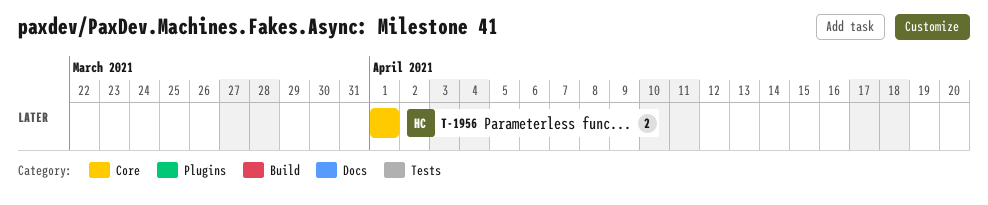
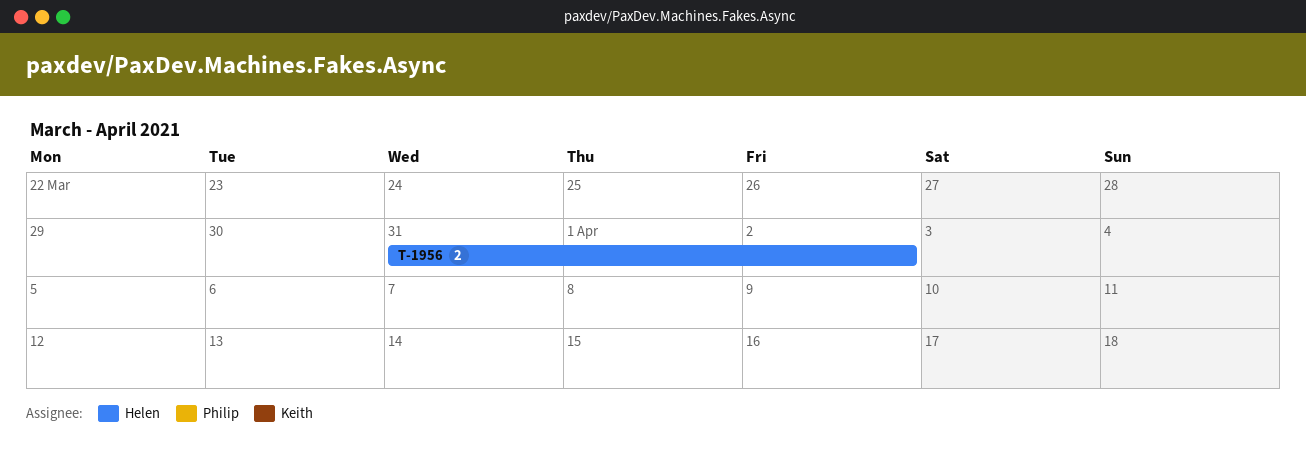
T-1956, start: Apr 1 -> Mar 31
T-1956, due: Apr 1 -> Apr 2

